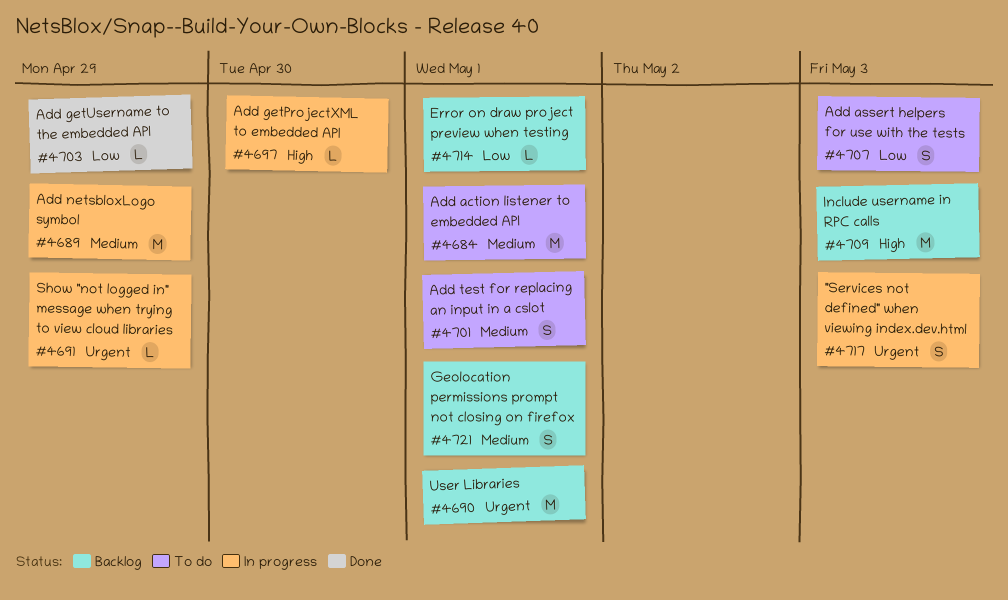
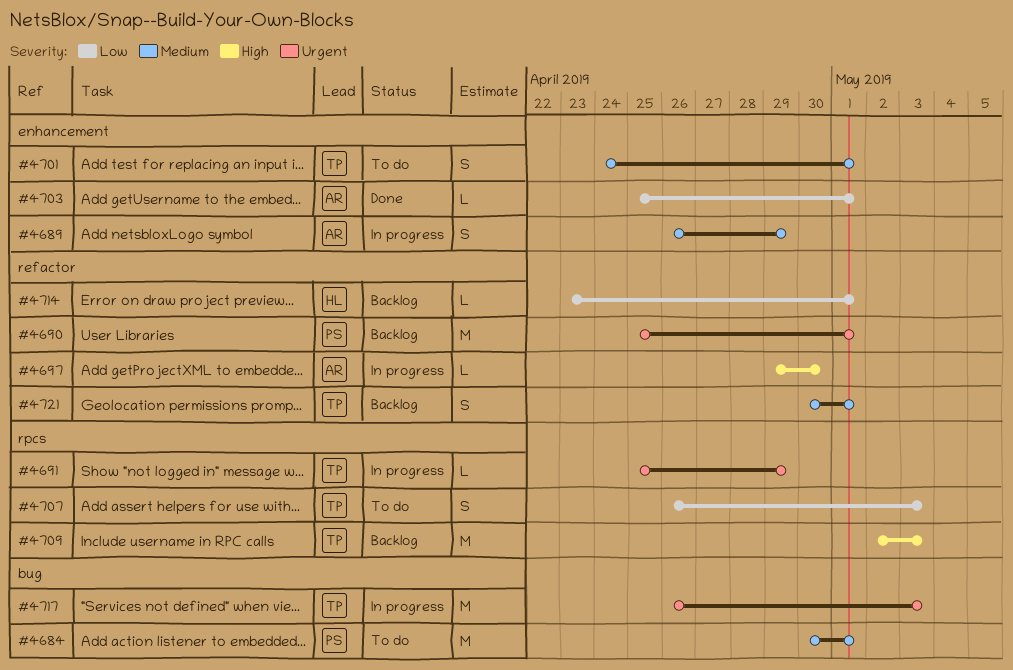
#4689, estimate: M -> S
#4703, due: Apr 29 -> May 1
#4717, estimate: S -> M

